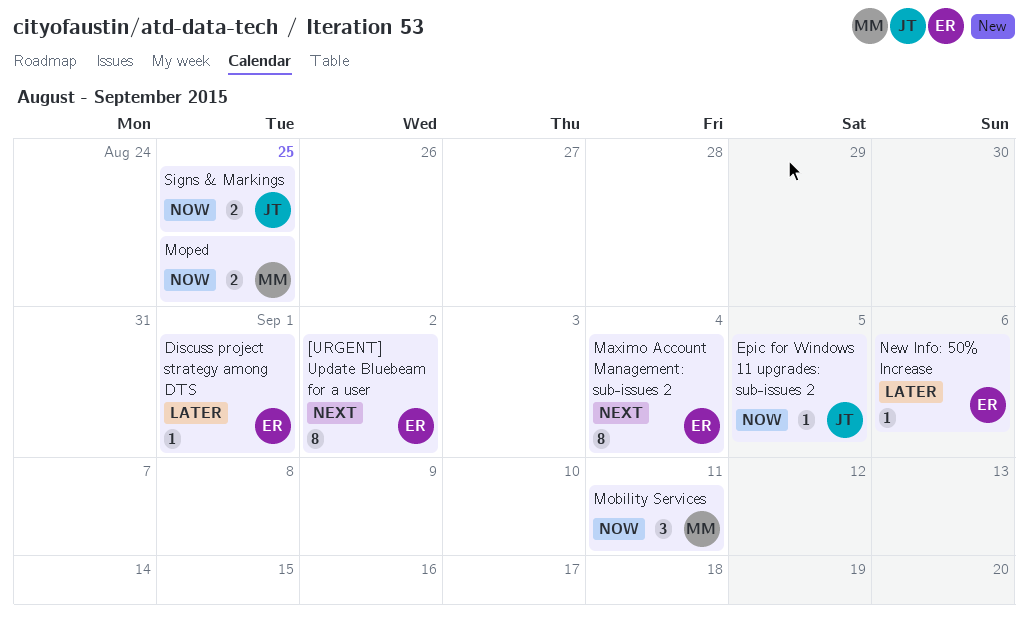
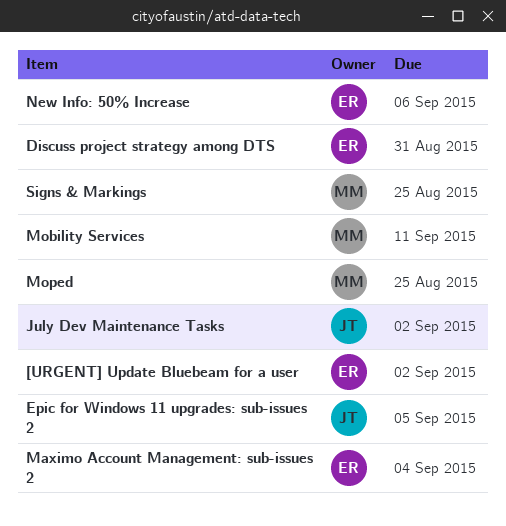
Discuss project strategy among DTS, due: Sep 1 -> Aug 31
July Dev Maintenance Tasks: none -> present
Signs & Markings, owner: JT -> MM

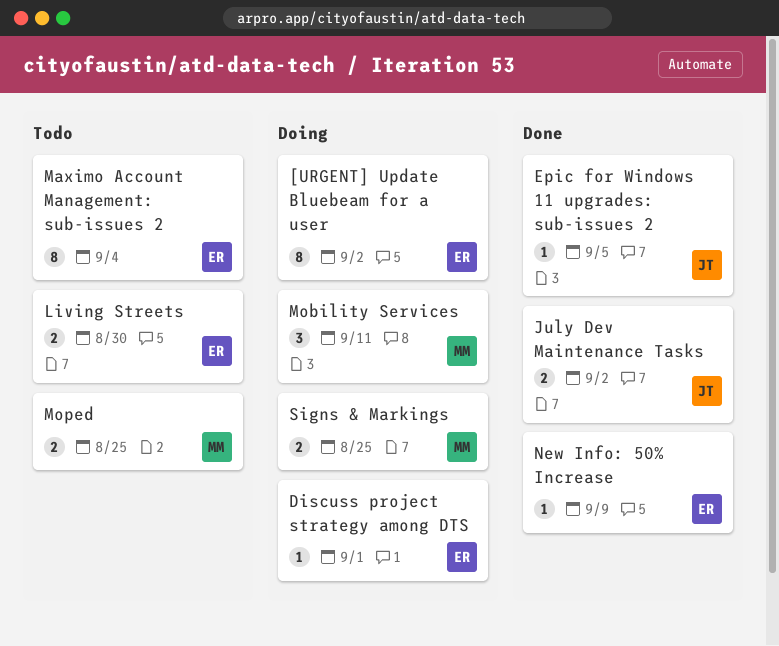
Discuss project strategy among DTS, due: Aug 31 -> Sep 1
Living Streets: none -> present
New Info: 50% Increase, due: Sep 6 -> Sep 9

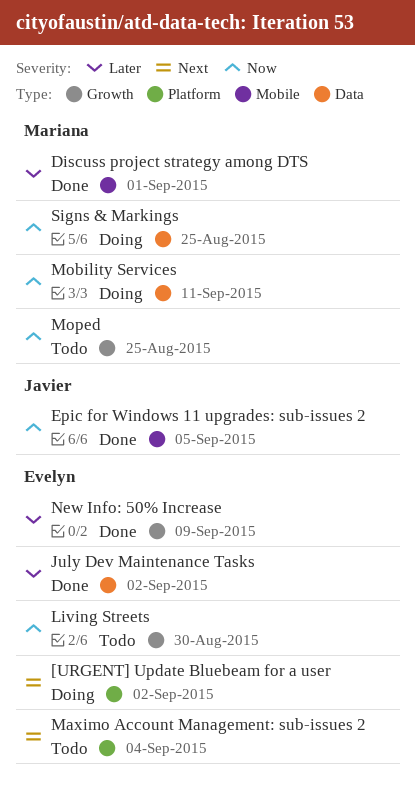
Discuss project strategy among DTS, status: Doing -> Done
Discuss project strategy among DTS, owner: Evelyn -> Mariana
July Dev Maintenance Tasks, owner: Javier -> Evelyn

